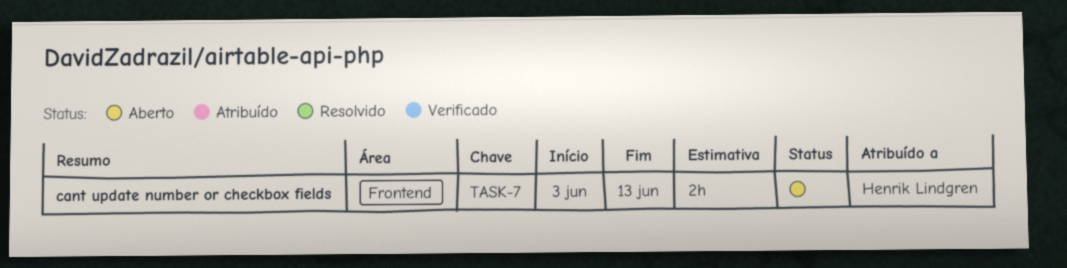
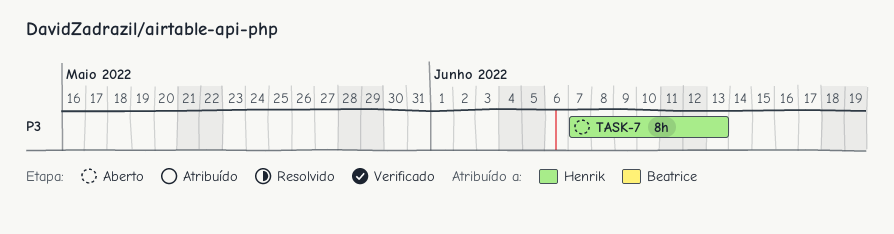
TASK-7, estimate: 2h -> 8h
TASK-7, start: Jun 3 -> Jun 7

